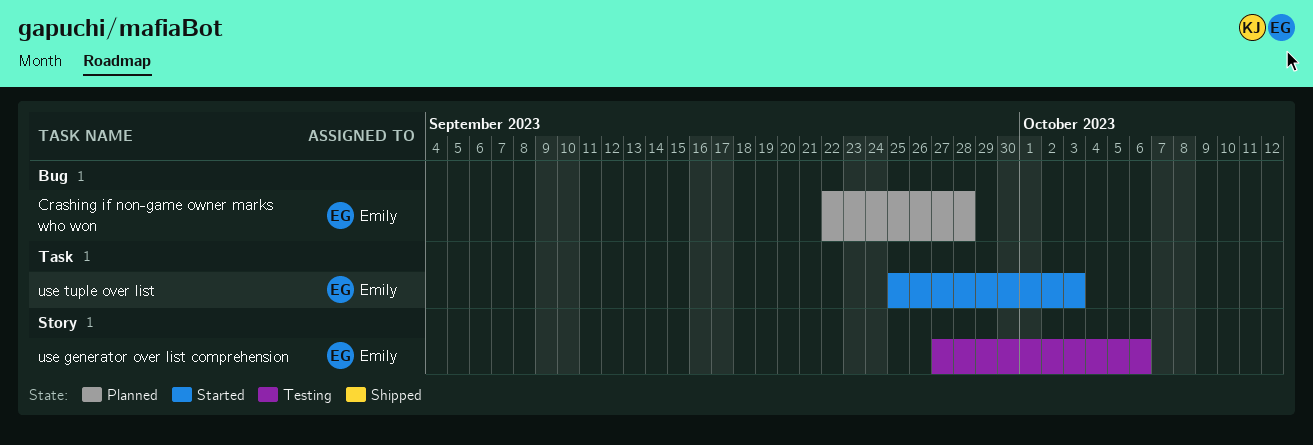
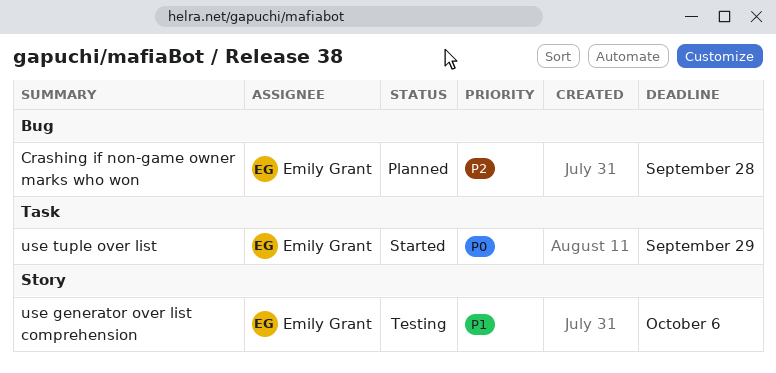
use tuple over list, due: Oct 3 -> Sep 29

